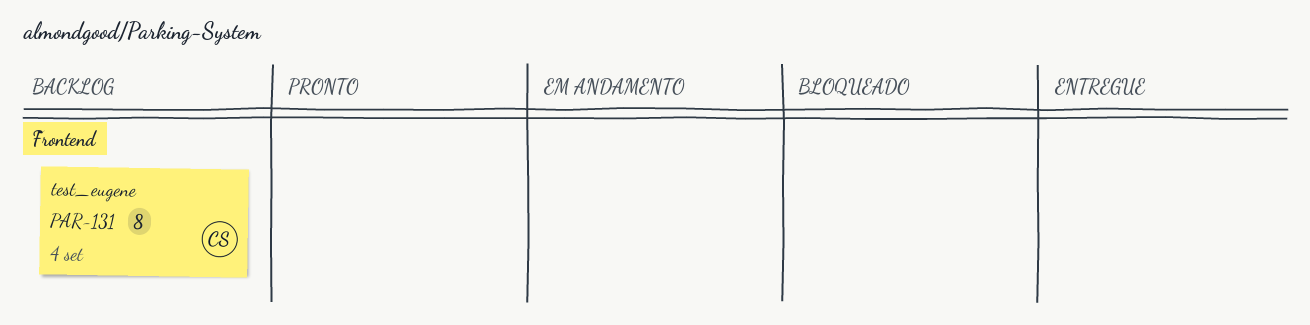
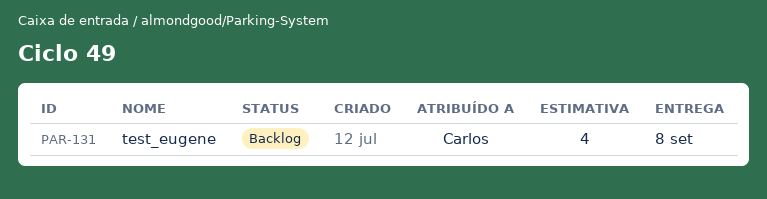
PAR-131, estimate: 8 -> 4
PAR-131, due: Sep 4 -> Sep 8

